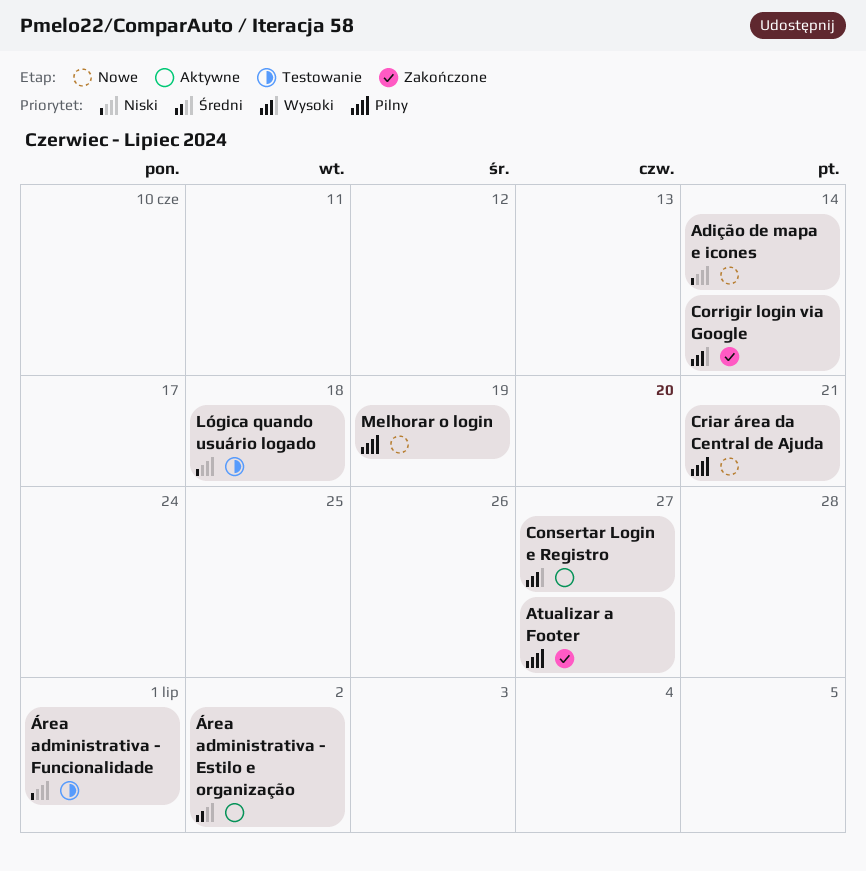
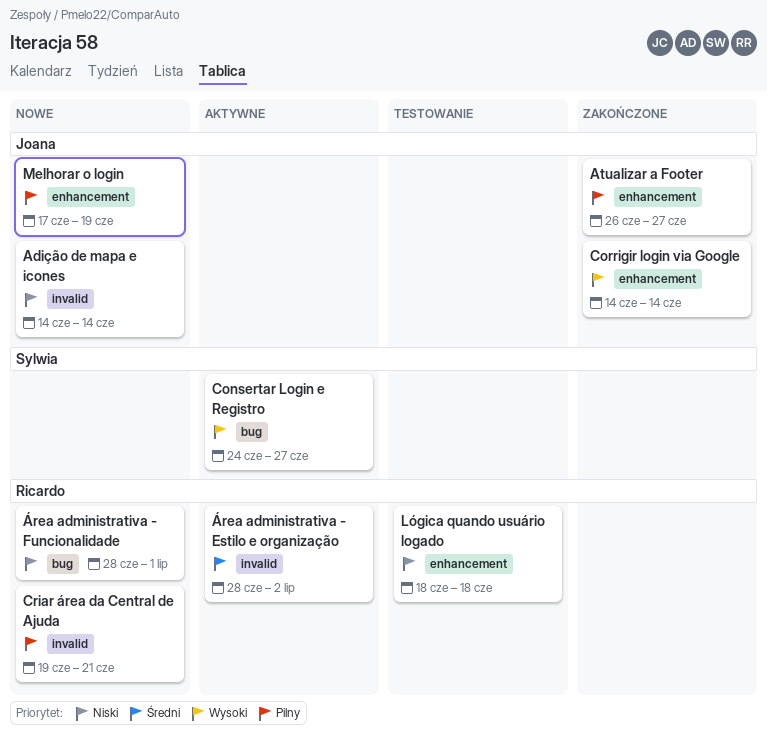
Área administrativa - Funcionalidade, status: Testowanie -> Nowe

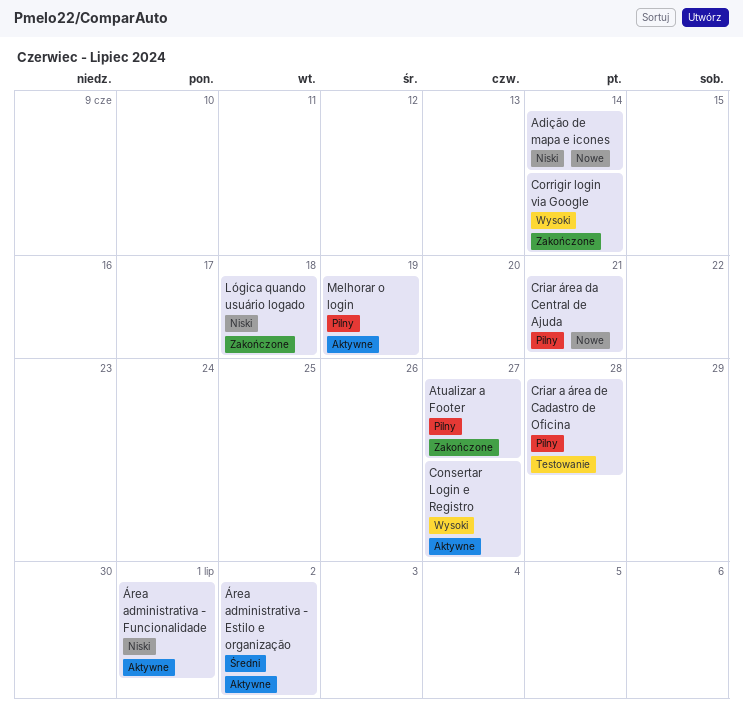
Criar a área de Cadastro de Oficina: none -> present
Lógica quando usuário logado, status: Testowanie -> Zakończone
Melhorar o login, status: Nowe -> Aktywne
Área administrativa - Funcionalidade, status: Nowe -> Aktywne

